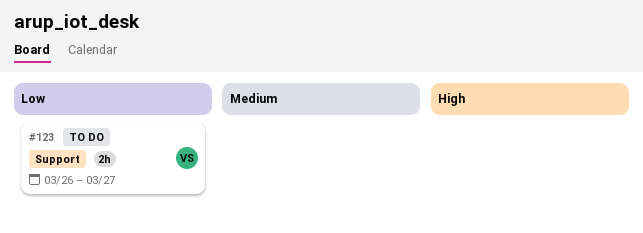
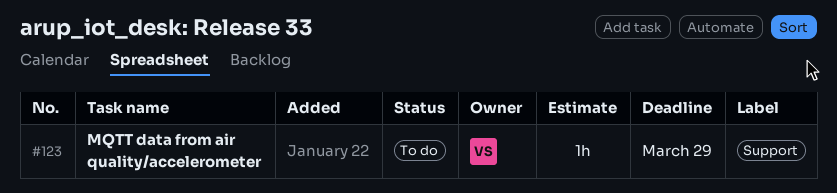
#123, estimate: 2h -> 1h
#123, due: Mar 27 -> Mar 29

